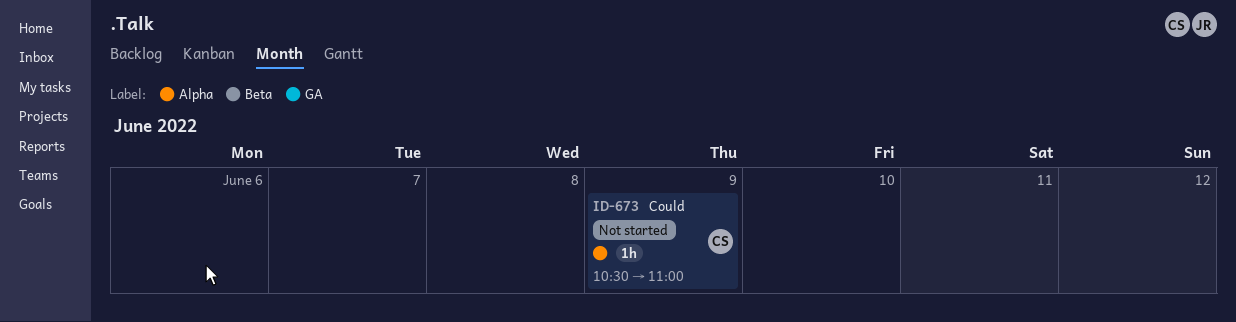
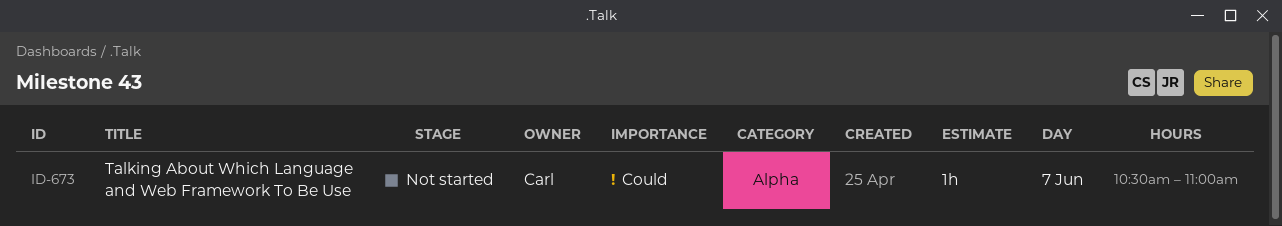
ID-673, day: Jun 9 -> Jun 7

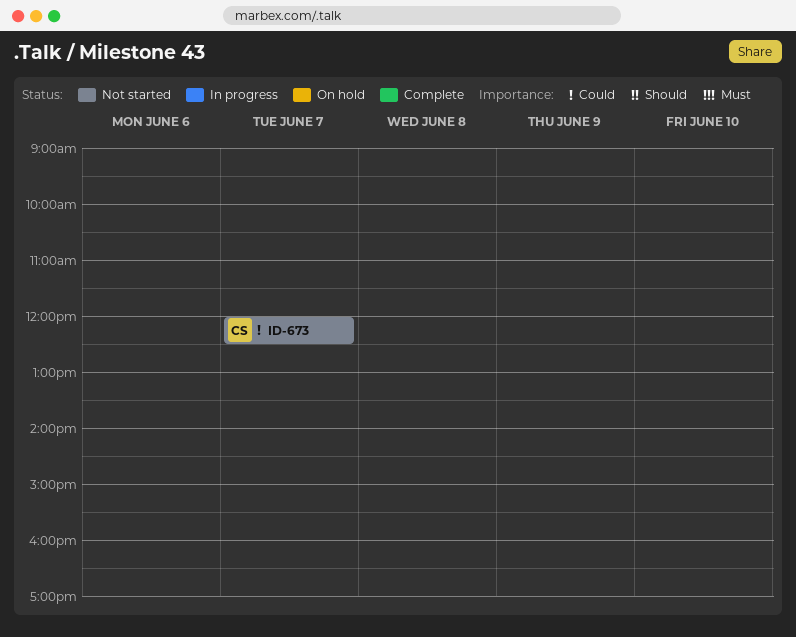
ID-673, begins: 10:30 -> 12:00
ID-673, ends: 11:00 -> 12:30

